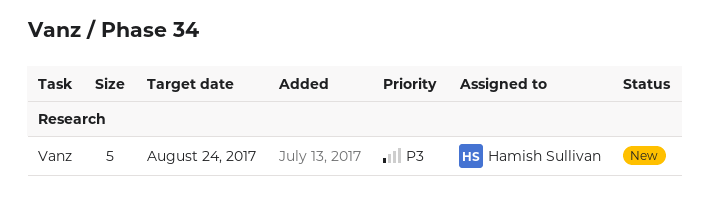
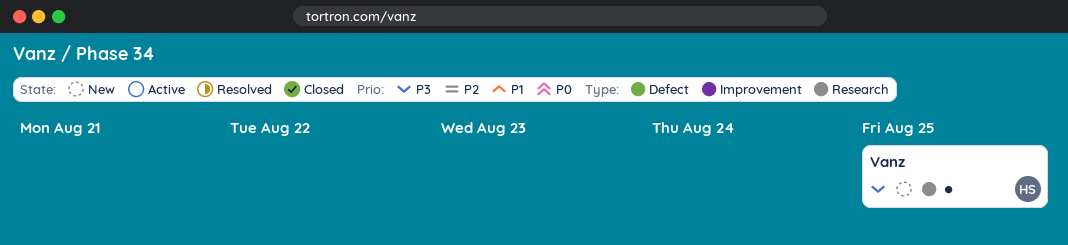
Vanz, estimate: 5 -> 1
Vanz, due: Aug 24 -> Aug 25

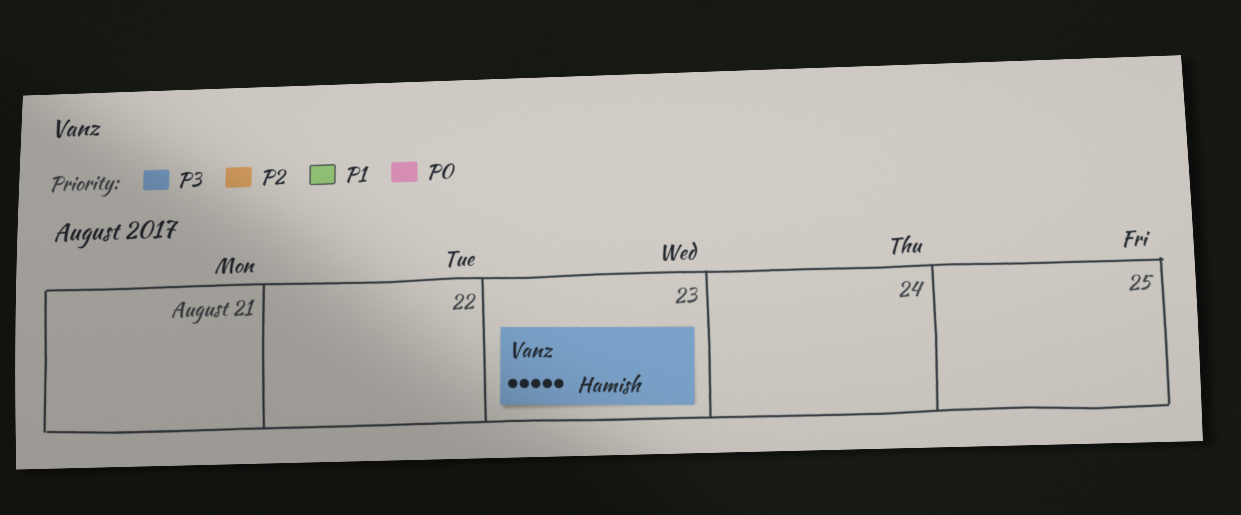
Vanz, estimate: 1 -> 5
Vanz, due: Aug 25 -> Aug 23

